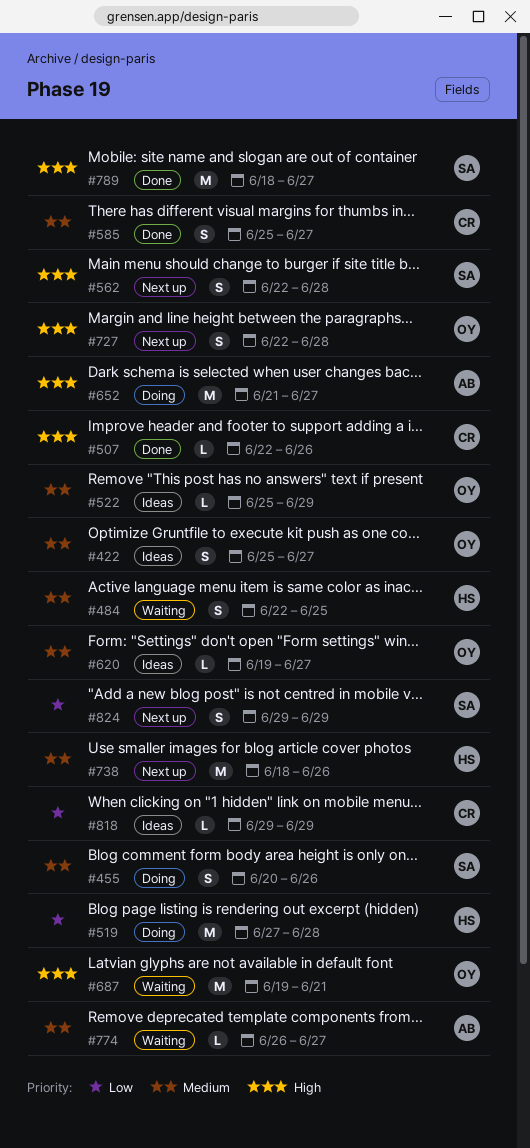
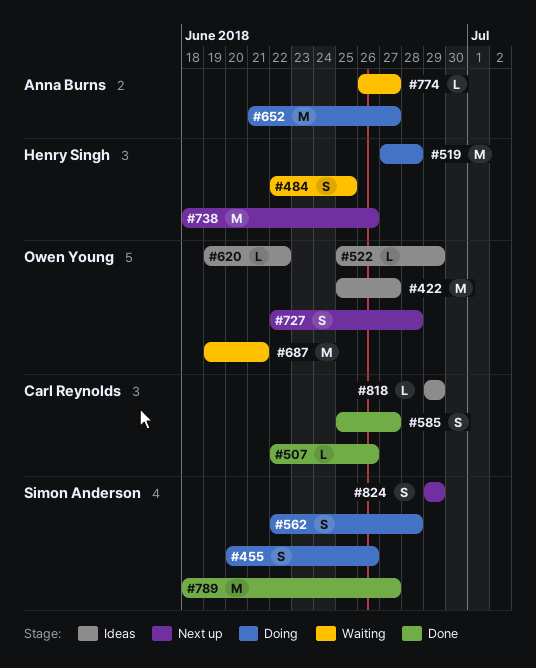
#422, estimate: S -> M
#562, status: Next up -> Doing
#620, due: Jun 27 -> Jun 22

